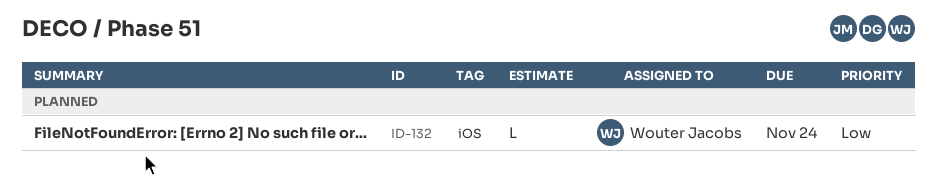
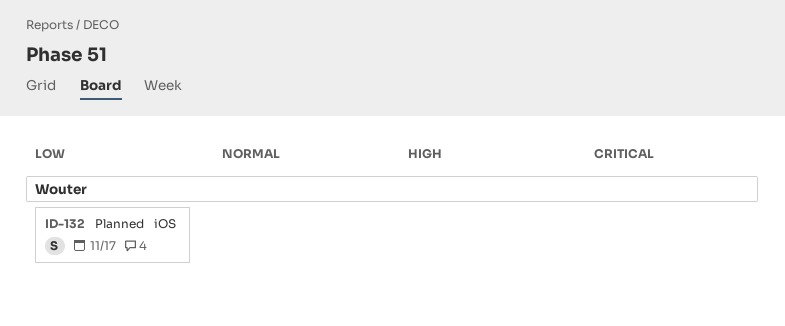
ID-132, estimate: L -> S
ID-132, due: Nov 24 -> Nov 17

